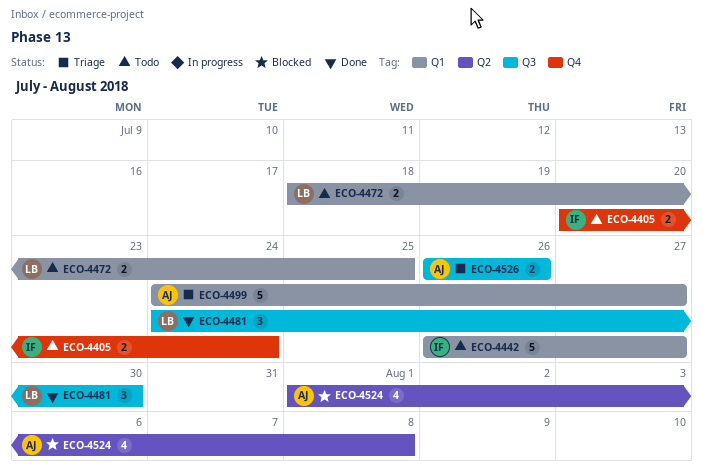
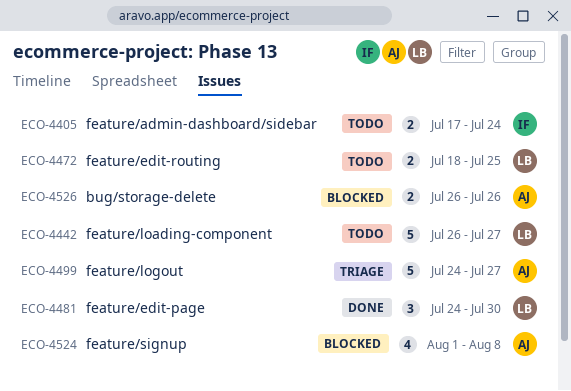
ECO-4405, start: Jul 20 -> Jul 17
ECO-4442, owner: IF -> LB
ECO-4526, status: Triage -> Blocked

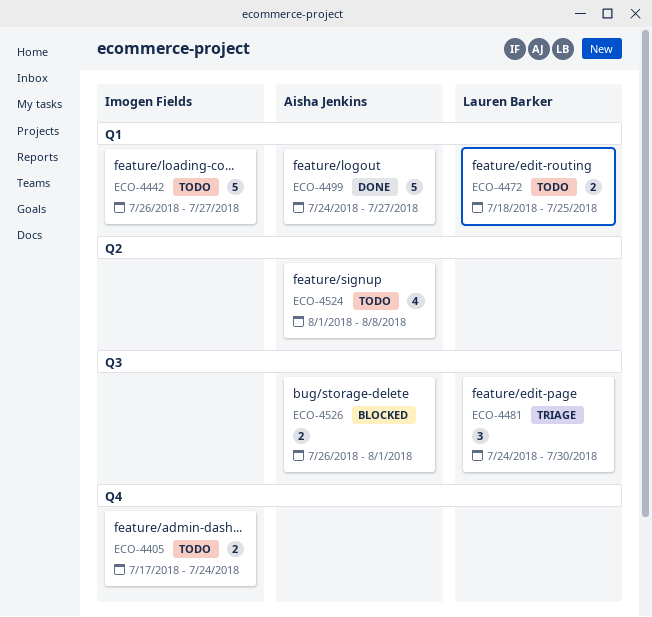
ECO-4442, owner: Lauren Barker -> Imogen Fields
ECO-4481, status: Done -> Triage
ECO-4499, status: Triage -> Done
ECO-4524, status: Blocked -> Todo
ECO-4526, due: Jul 26 -> Aug 1

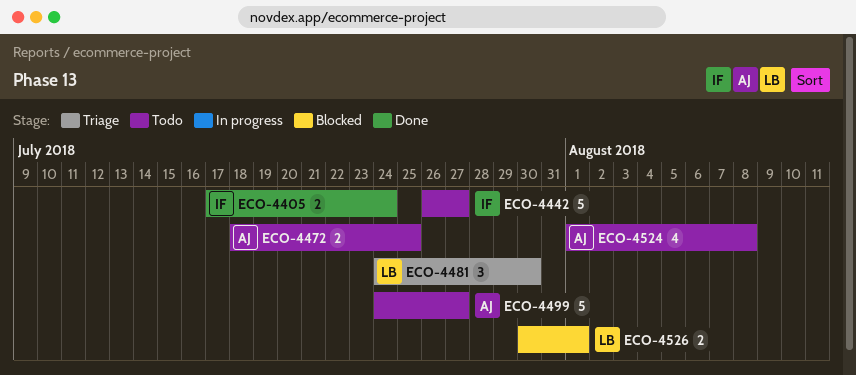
ECO-4405, status: Todo -> Done
ECO-4472, owner: Lauren Barker -> Aisha Jenkins
ECO-4499, status: Done -> Todo
ECO-4526, owner: Aisha Jenkins -> Lauren Barker
ECO-4526, start: Jul 26 -> Jul 30

